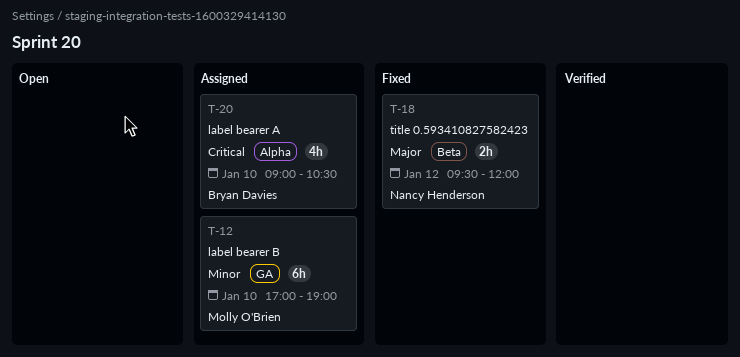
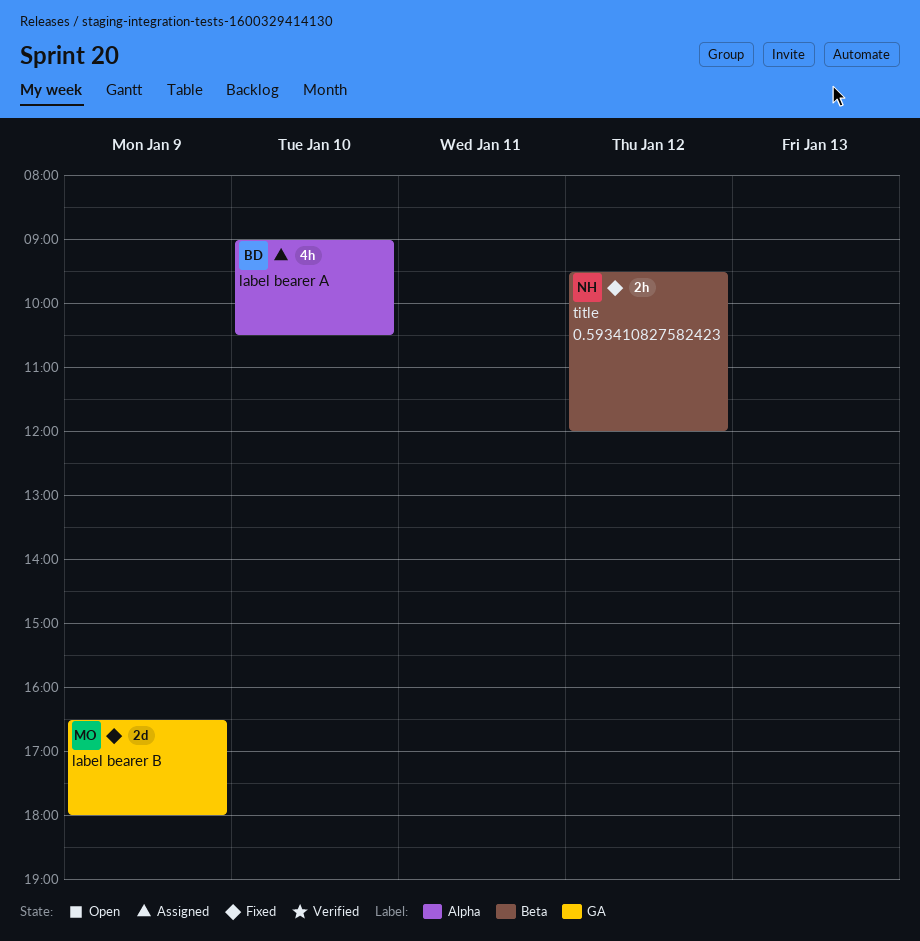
label bearer B, status: Assigned -> Fixed
label bearer B, estimate: 6h -> 2d
label bearer B, day: Jan 10 -> Jan 9
label bearer B, begins: 17:00 -> 16:30
label bearer B, ends: 19:00 -> 18:00

